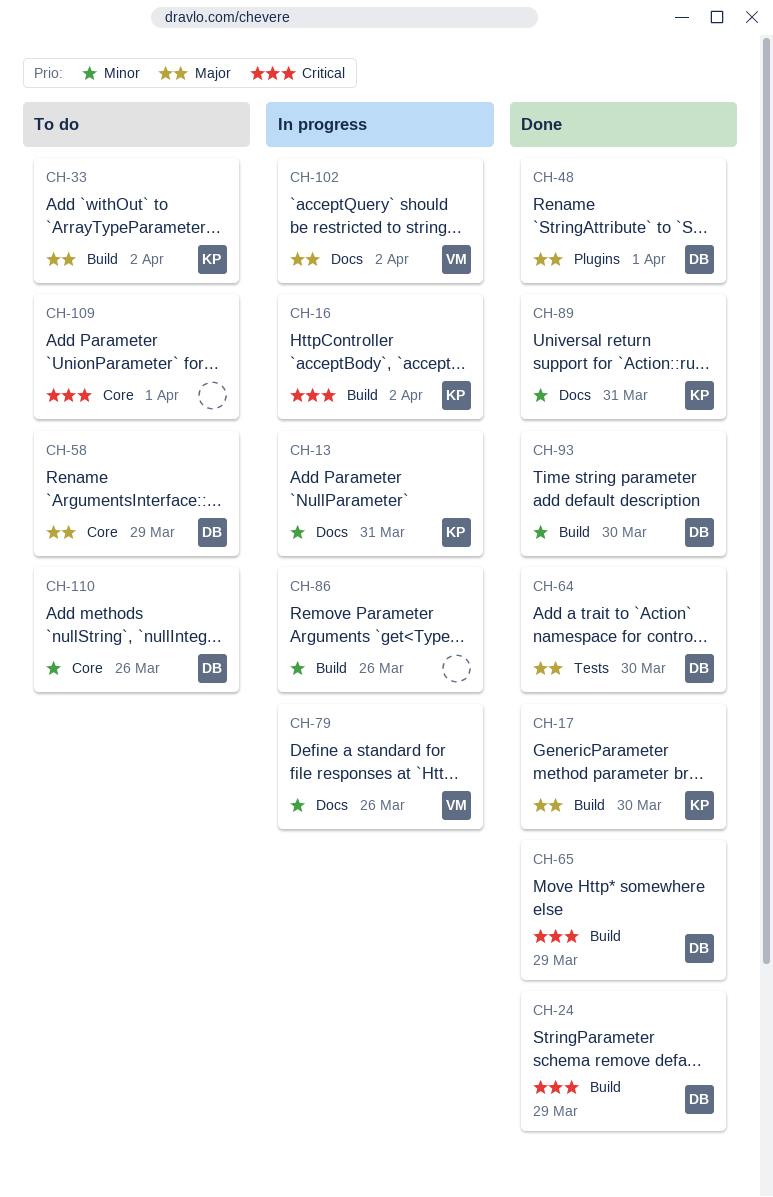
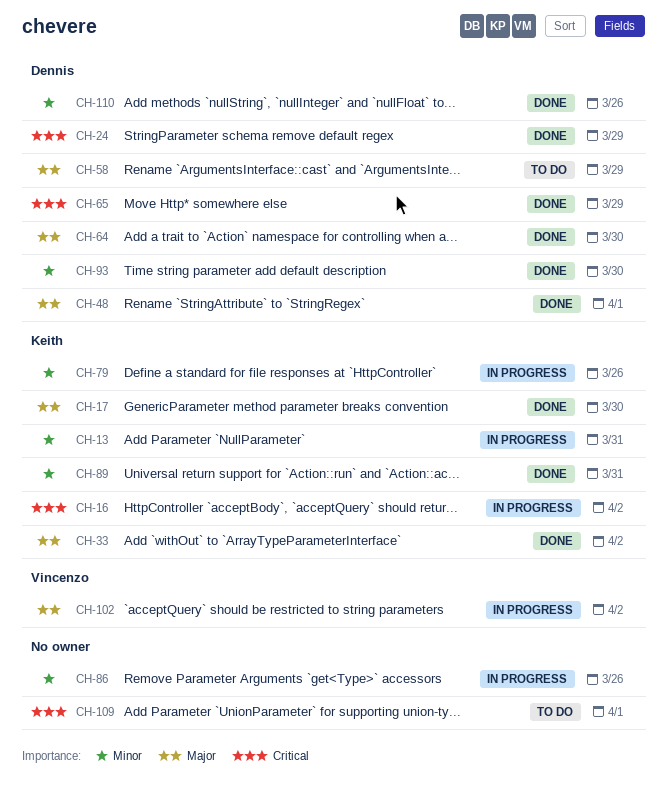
CH-33, status: To do -> Done
CH-79, owner: Vincenzo -> Keith
CH-110, status: To do -> Done

